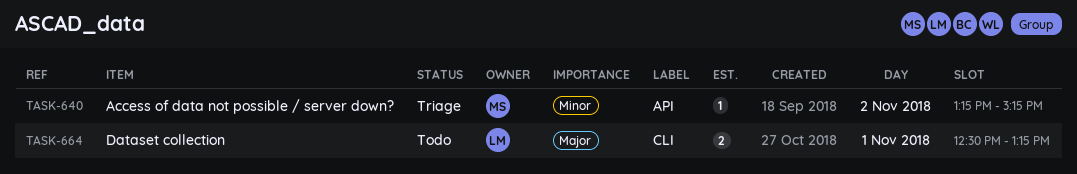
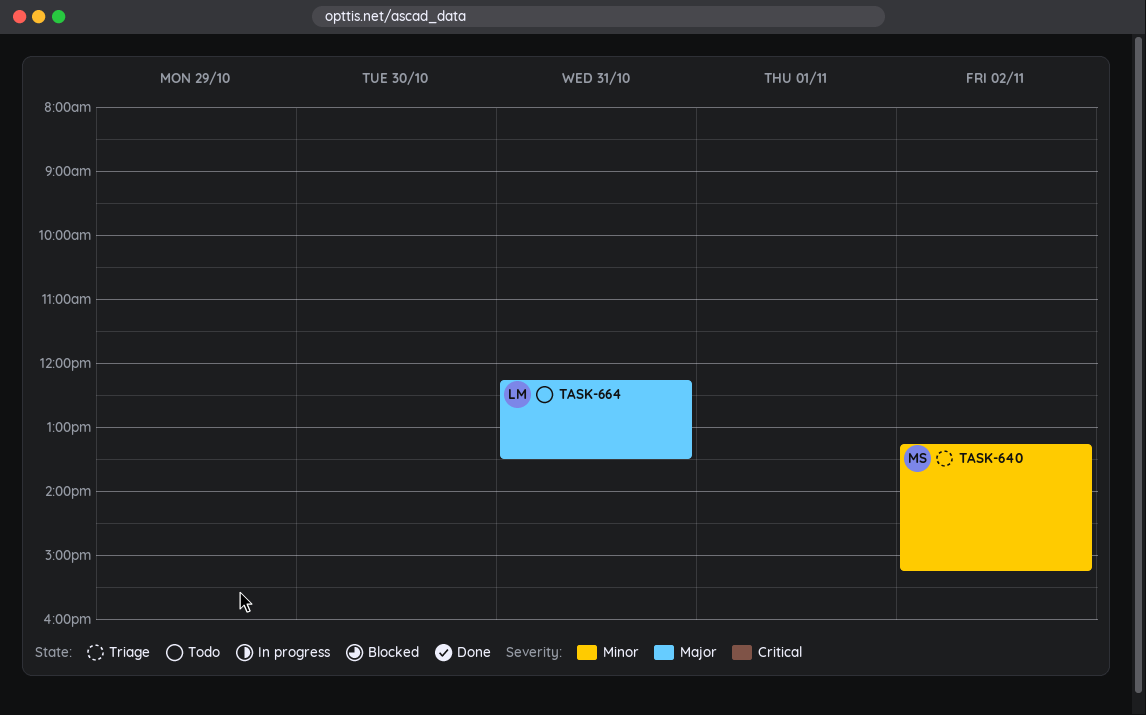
TASK-664, day: Nov 1 -> Oct 31
TASK-664, begins: 12:30 -> 12:15
TASK-664, ends: 13:15 -> 13:30

